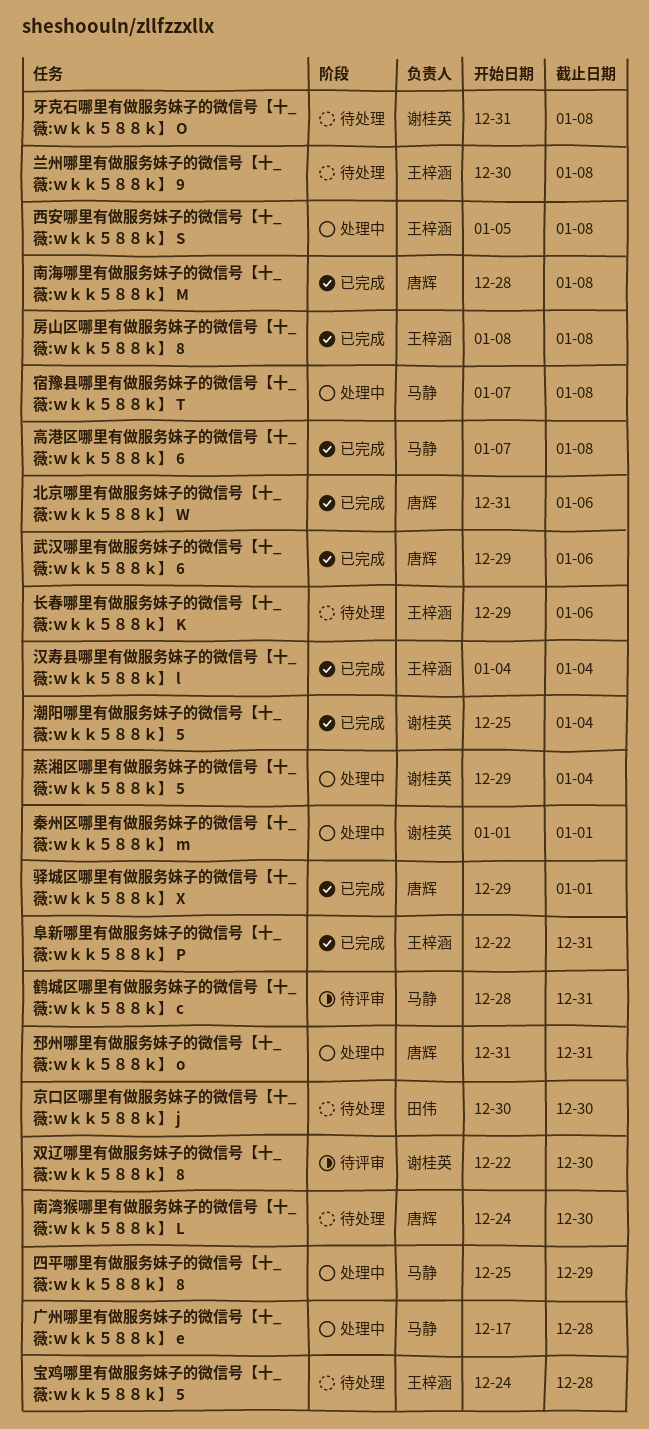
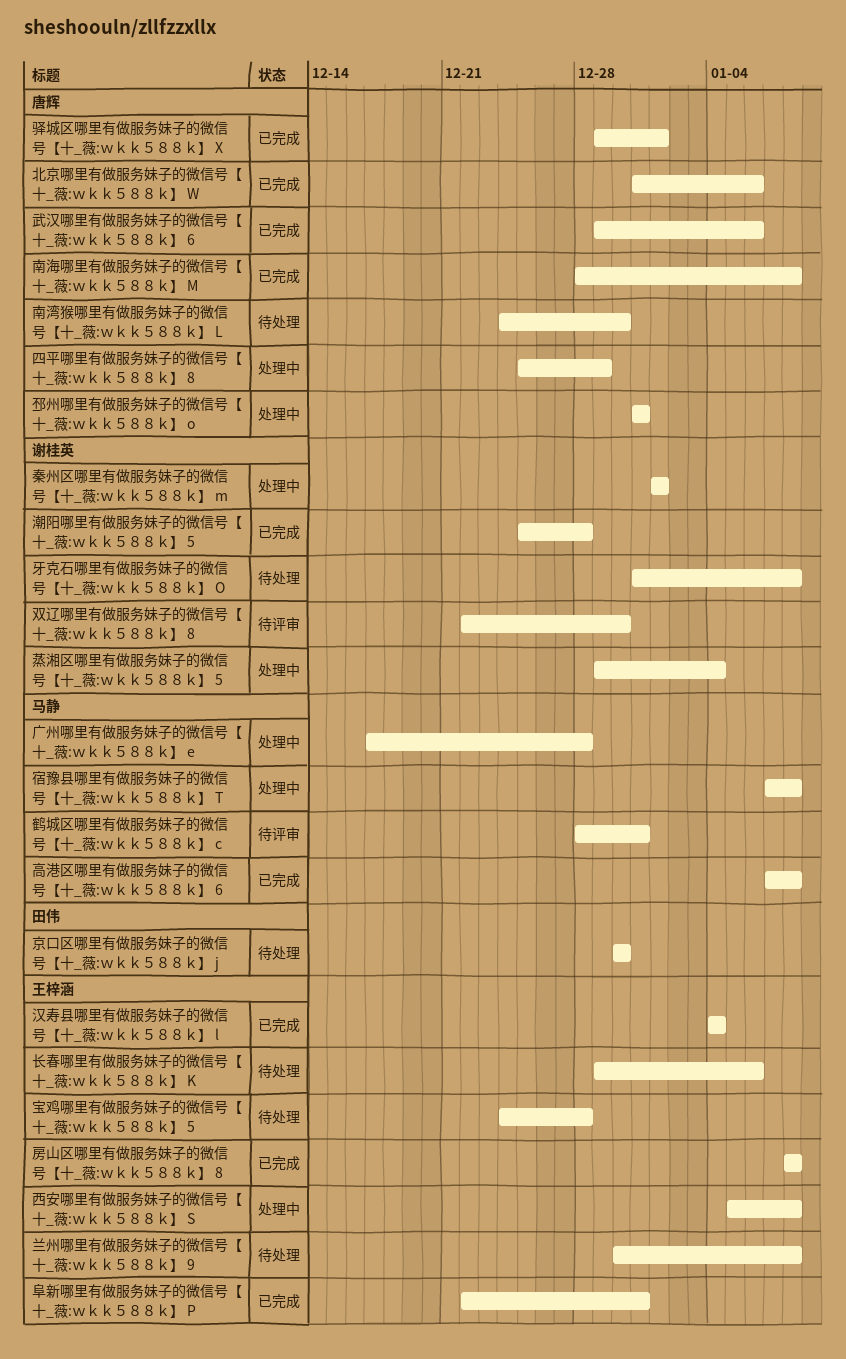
四平哪里有做服务妹子的微信号【十_薇:ｗｋｋ５８８ｋ】 8, owner: 马静 -> 唐辉
潮阳哪里有做服务妹子的微信号【十_薇:ｗｋｋ５８８ｋ】 5, due: Jan 4 -> Dec 28

